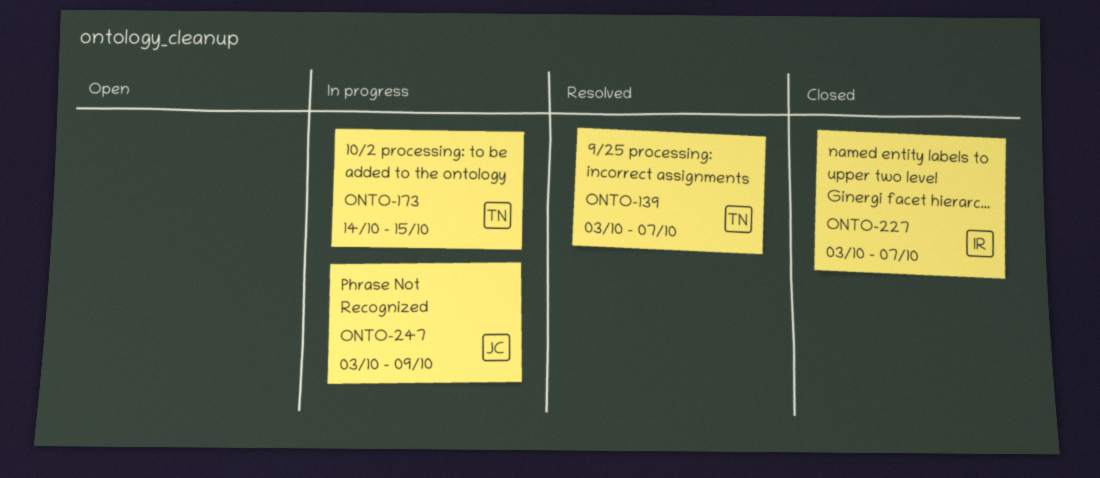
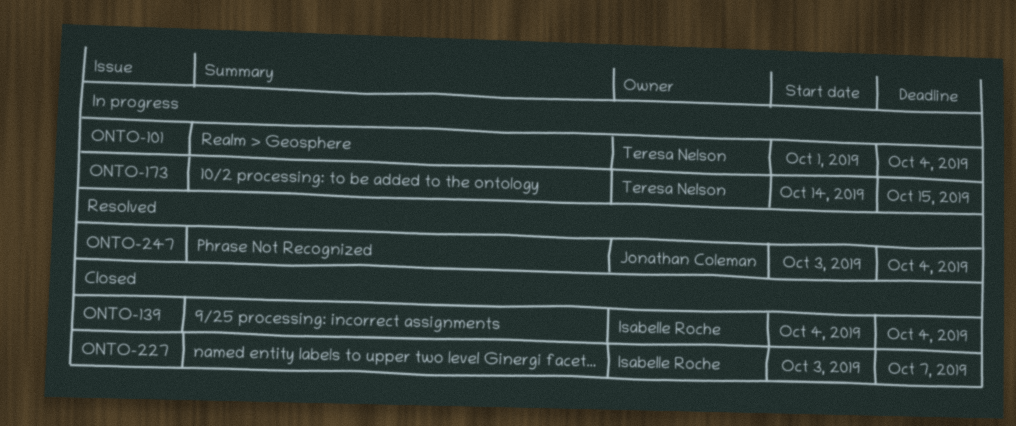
ONTO-101: none -> present
ONTO-139, status: Resolved -> Closed
ONTO-139, owner: Teresa Nelson -> Isabelle Roche
ONTO-139, start: Oct 3 -> Oct 4
ONTO-139, due: Oct 7 -> Oct 4
ONTO-247, status: In progress -> Resolved
ONTO-247, due: Oct 9 -> Oct 4

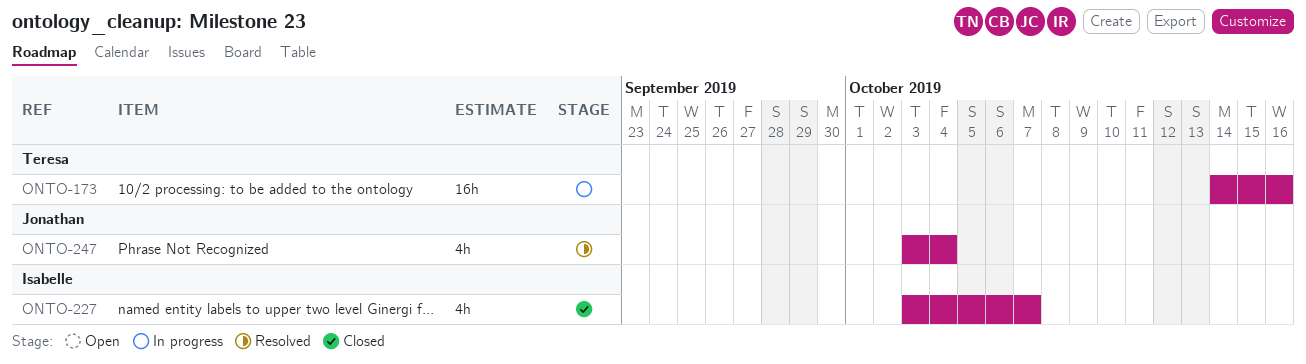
ONTO-101: present -> none
ONTO-139: present -> none
ONTO-173, due: Oct 15 -> Oct 16

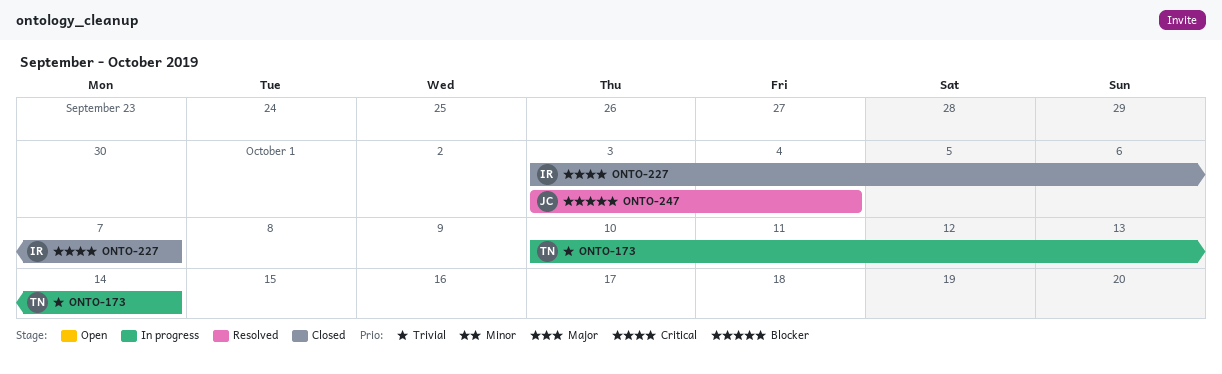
ONTO-173, start: Oct 14 -> Oct 10
ONTO-173, due: Oct 16 -> Oct 14

